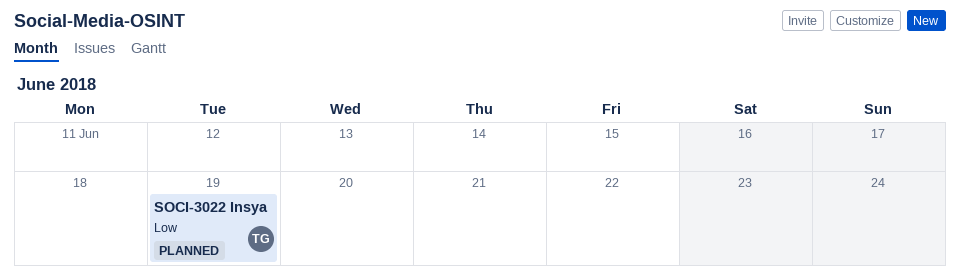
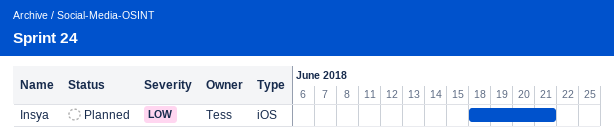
Insya, due: Jun 19 -> Jun 21

